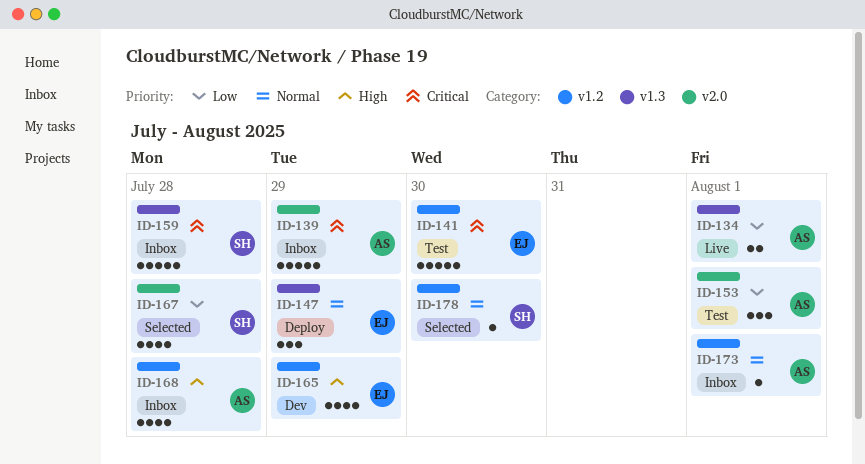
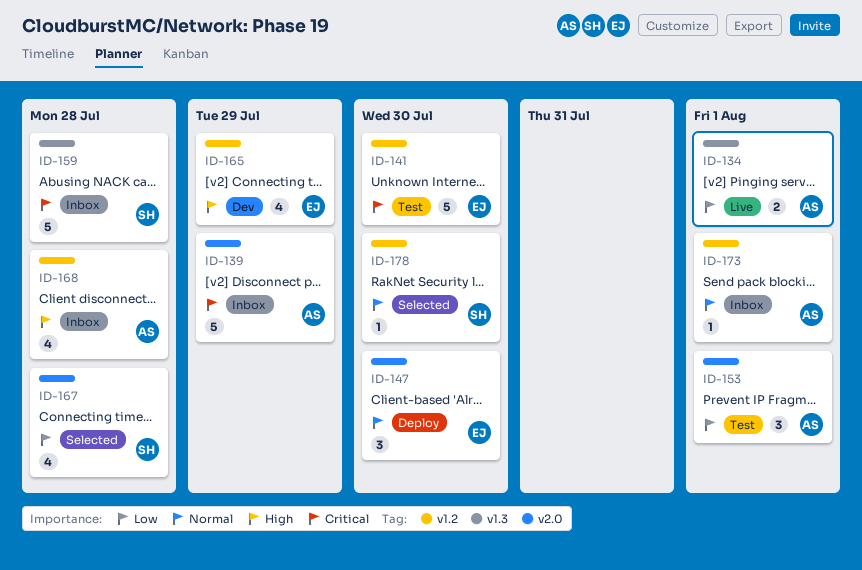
ID-147, label: v1.3 -> v2.0
ID-147, due: Jul 29 -> Jul 30

